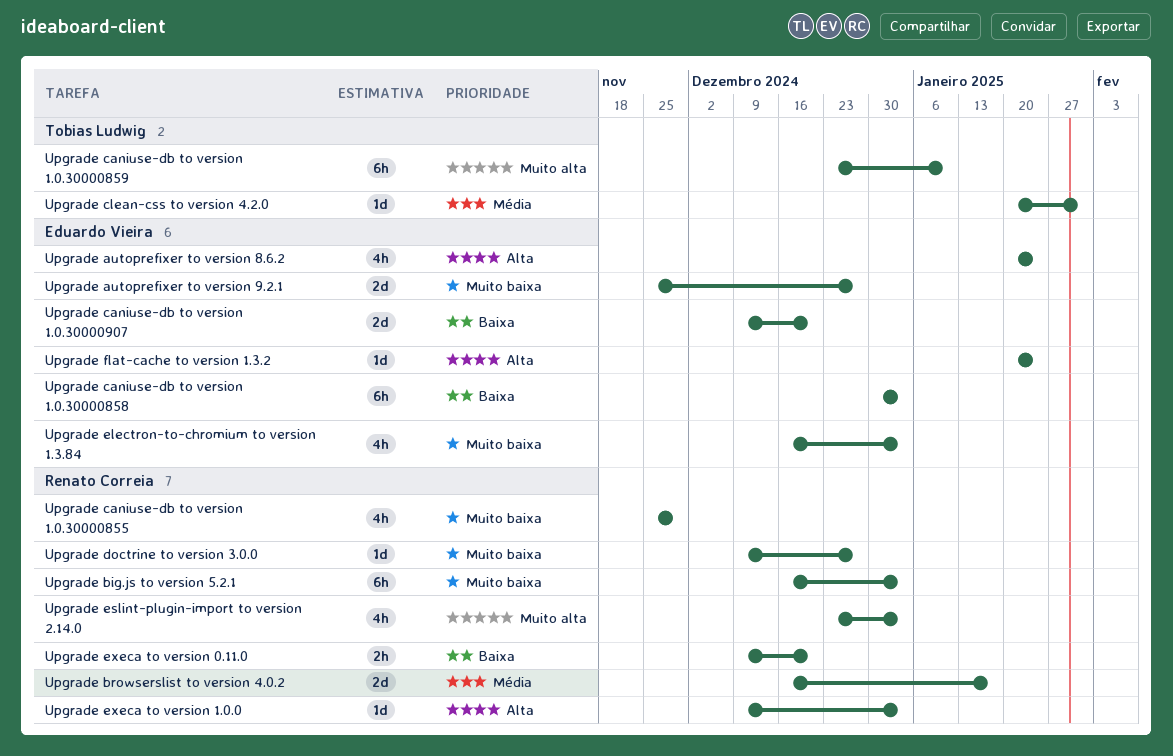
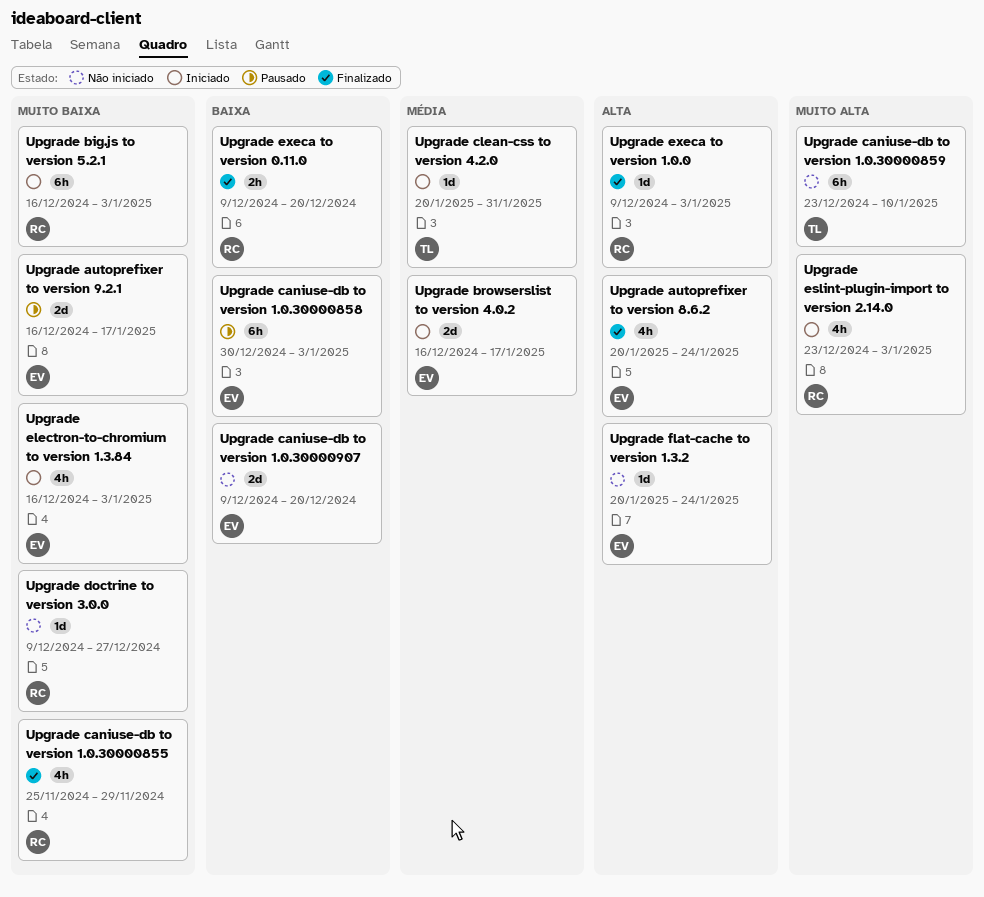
Upgrade autoprefixer to version 9.2.1, start: Nov 25 -> Dec 16
Upgrade autoprefixer to version 9.2.1, due: Dec 27 -> Jan 17
Upgrade browserslist to version 4.0.2, owner: Renato Correia -> Eduardo Vieira

